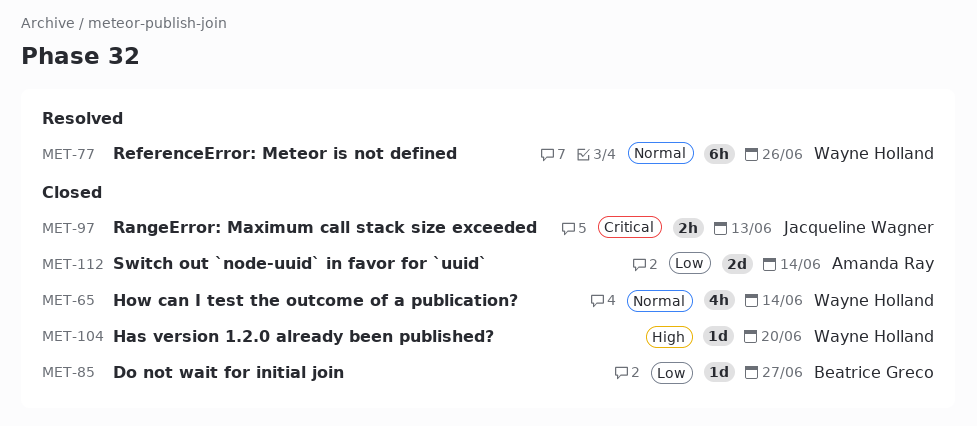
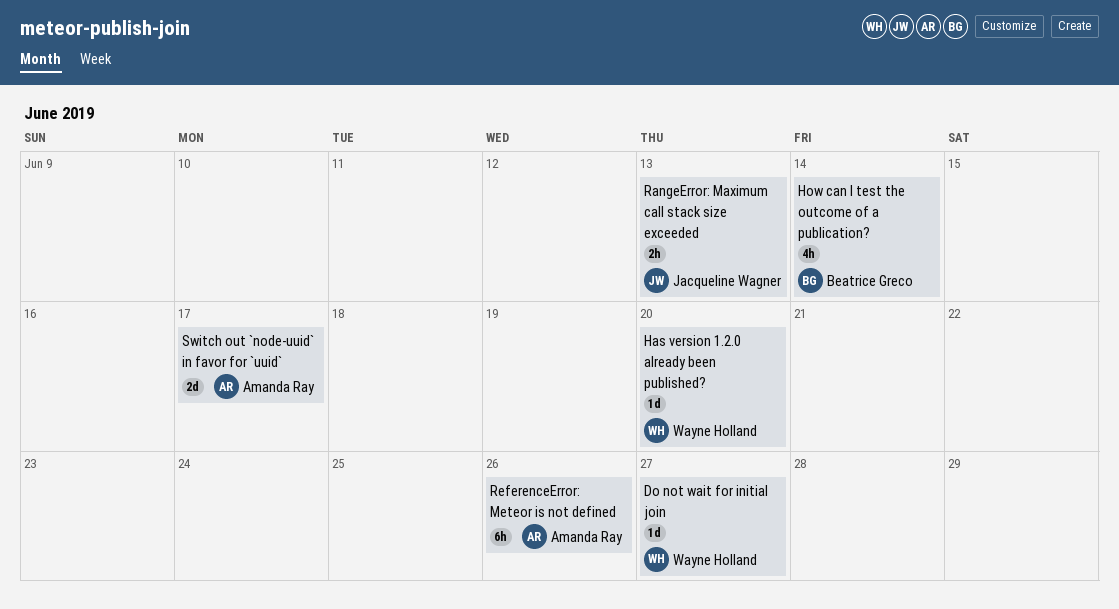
Do not wait for initial join, owner: Beatrice Greco -> Wayne Holland
How can I test the outcome of a publication?, owner: Wayne Holland -> Beatrice Greco
ReferenceError: Meteor is not defined, owner: Wayne Holland -> Amanda Ray
Switch out `node-uuid` in favor for `uuid`, due: Jun 14 -> Jun 17

